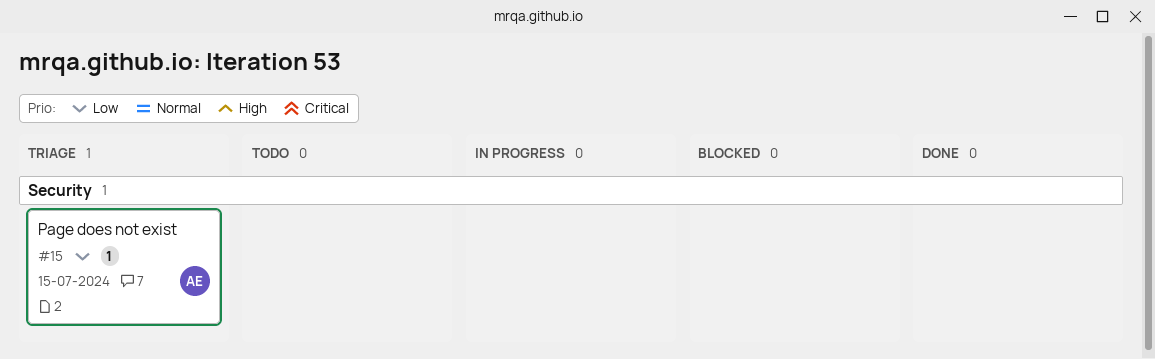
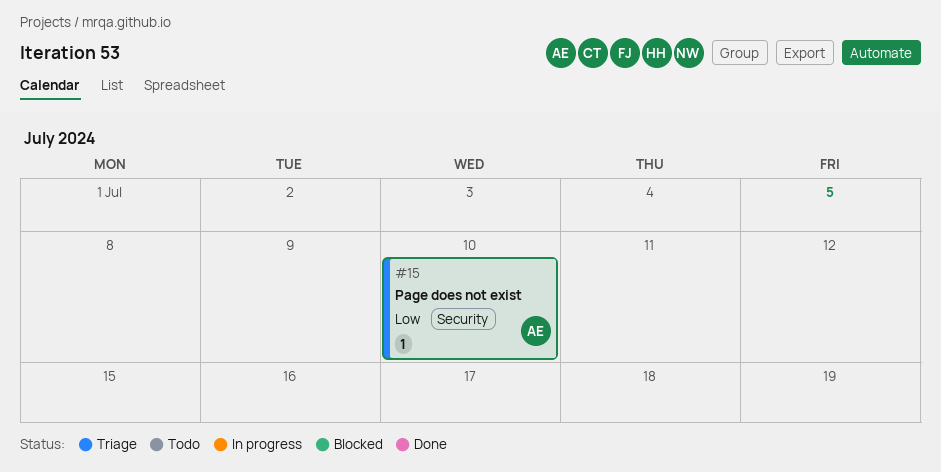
#15, due: Jul 15 -> Jul 10

